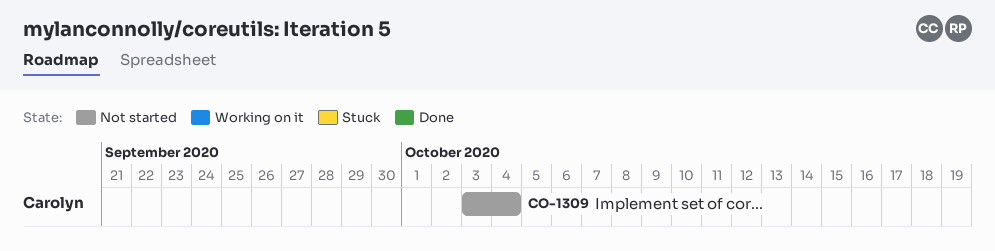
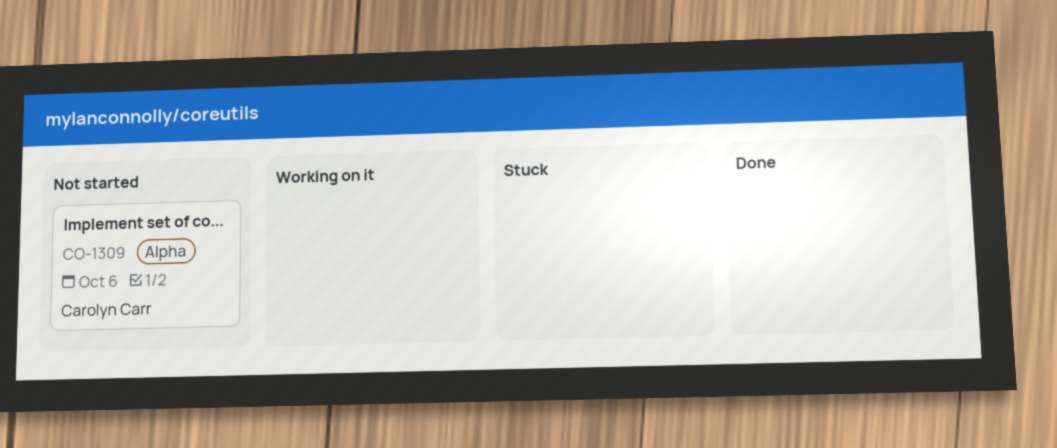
CO-1309, due: Oct 4 -> Oct 6

